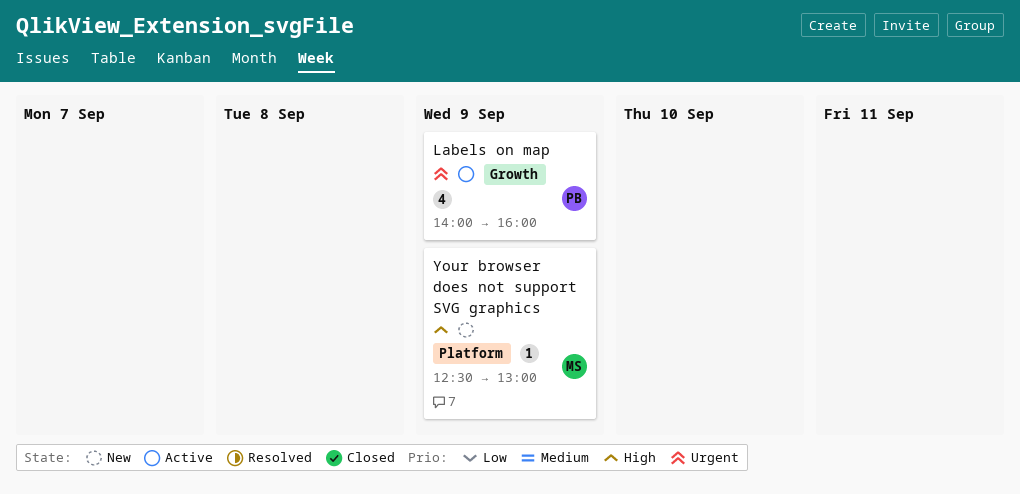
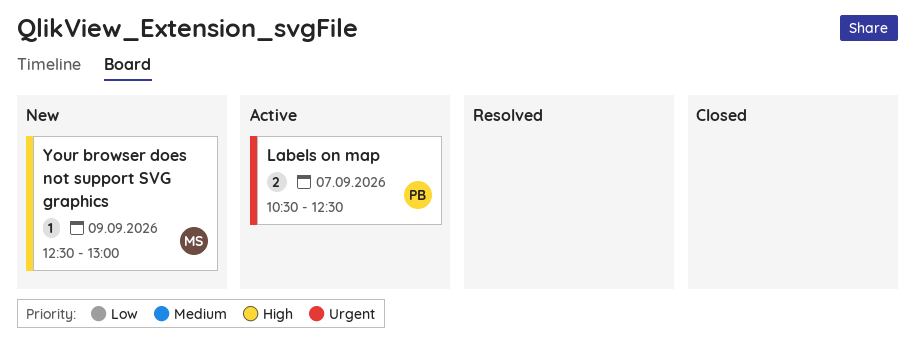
Labels on map, estimate: 4 -> 2
Labels on map, day: Sep 9 -> Sep 7
Labels on map, begins: 14:00 -> 10:30
Labels on map, ends: 16:00 -> 12:30

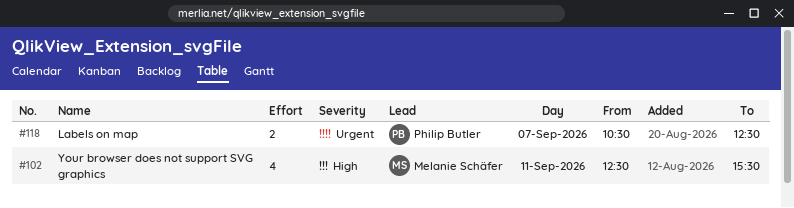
Your browser does not support SVG graphics, estimate: 1 -> 4
Your browser does not support SVG graphics, day: Sep 9 -> Sep 11
Your browser does not support SVG graphics, ends: 13:00 -> 15:30

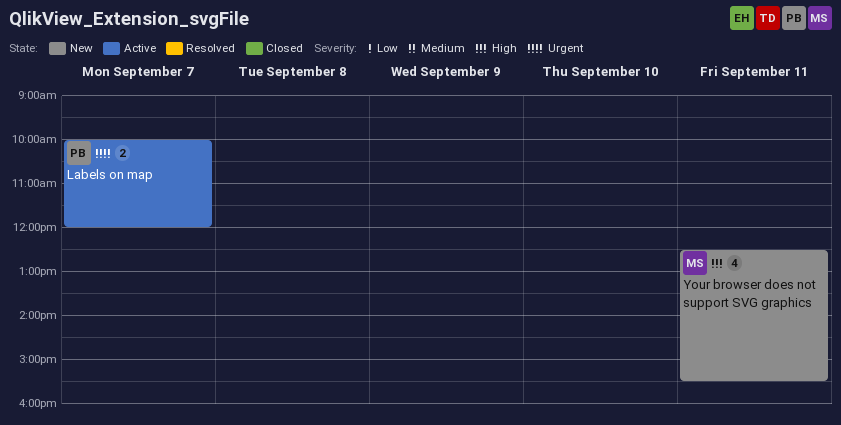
Labels on map, begins: 10:30 -> 10:00
Labels on map, ends: 12:30 -> 12:00

